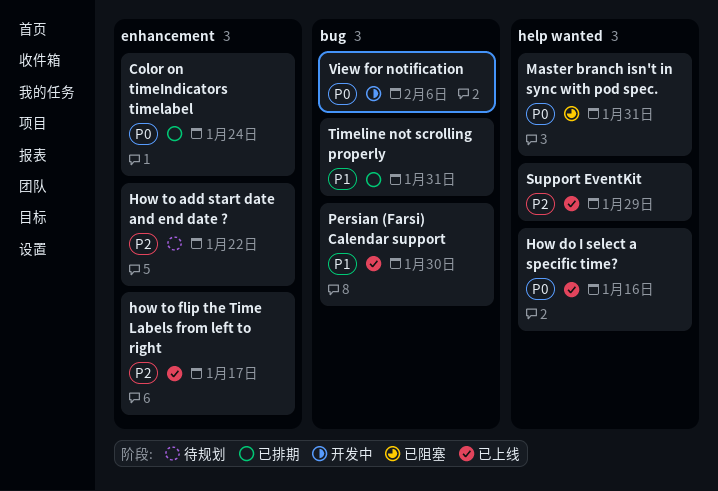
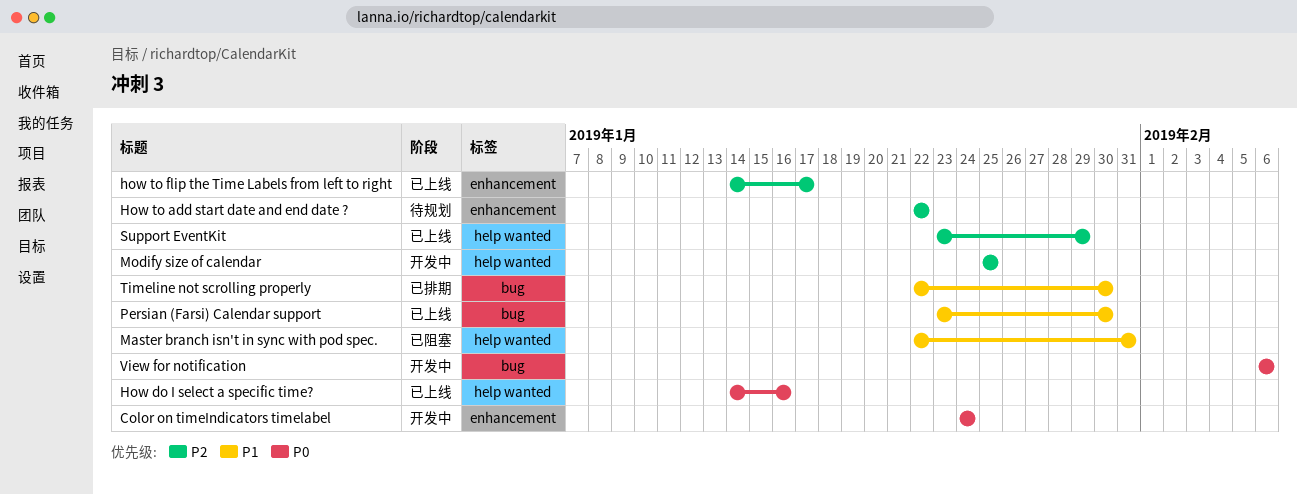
Color on timeIndicators timelabel, status: 已排期 -> 开发中
Master branch isn't in sync with pod spec., priority: P0 -> P1
Modify size of calendar: none -> present
Timeline not scrolling properly, due: Jan 31 -> Jan 30

